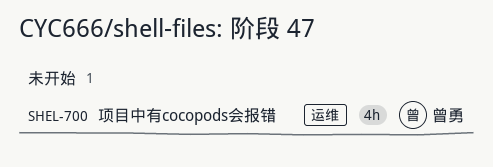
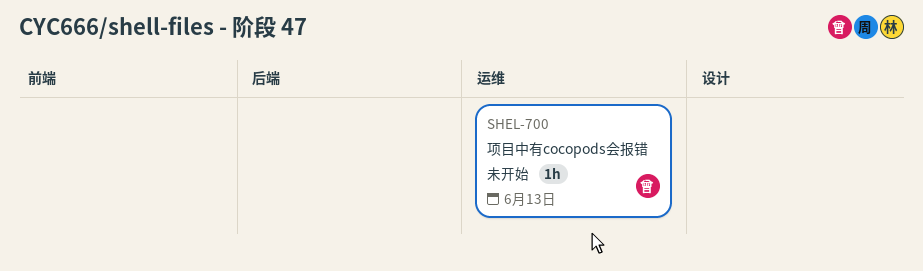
SHEL-700, estimate: 4h -> 1h

